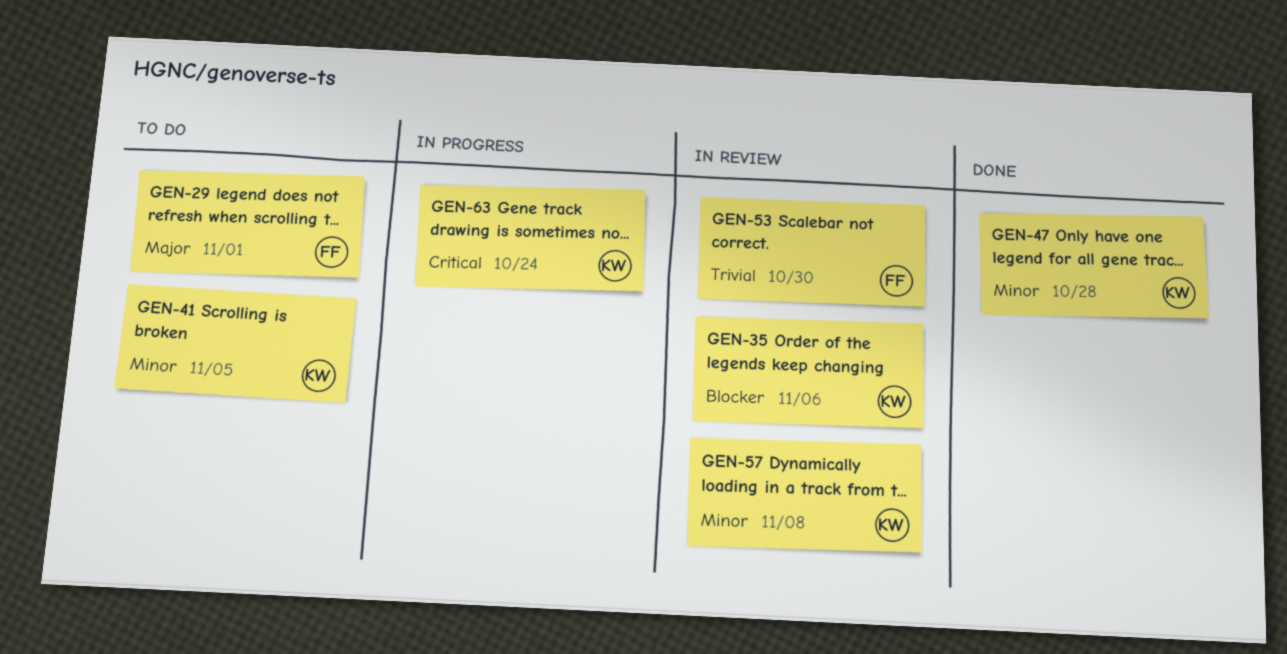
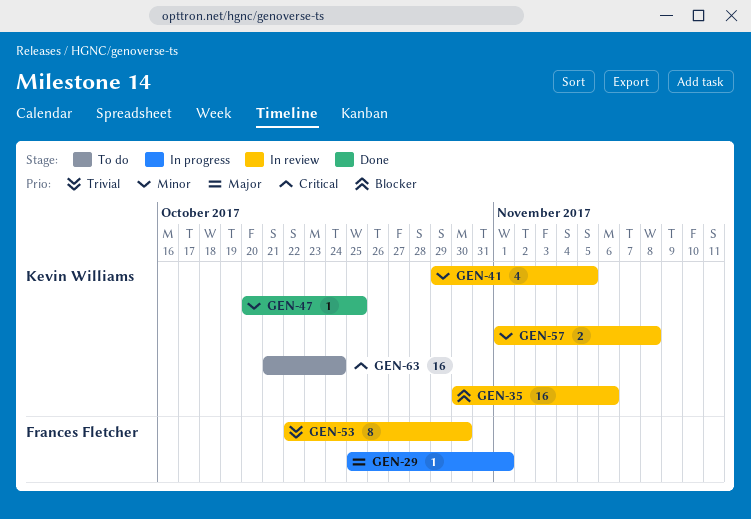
GEN-29, status: To do -> In progress
GEN-41, status: To do -> In review
GEN-47, due: Oct 28 -> Oct 25
GEN-63, status: In progress -> To do

